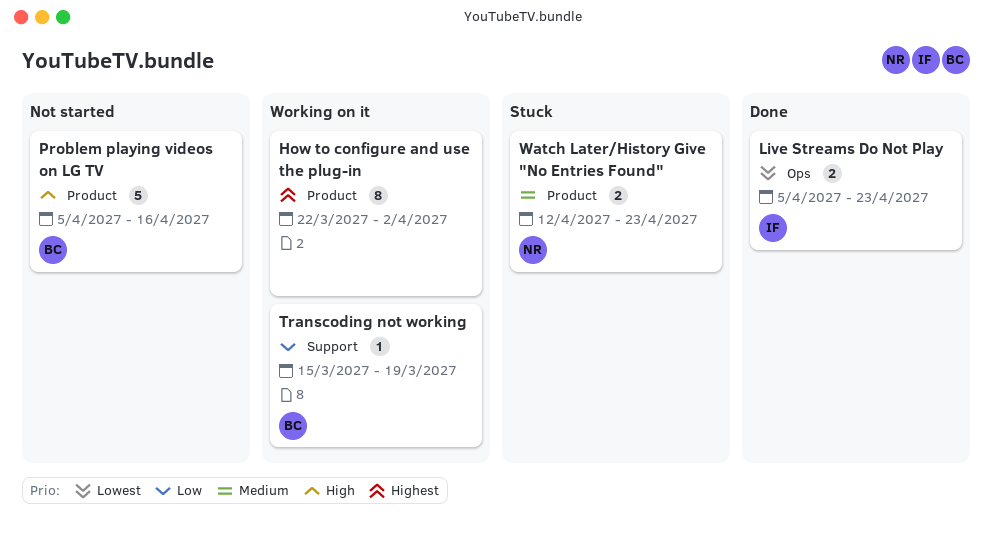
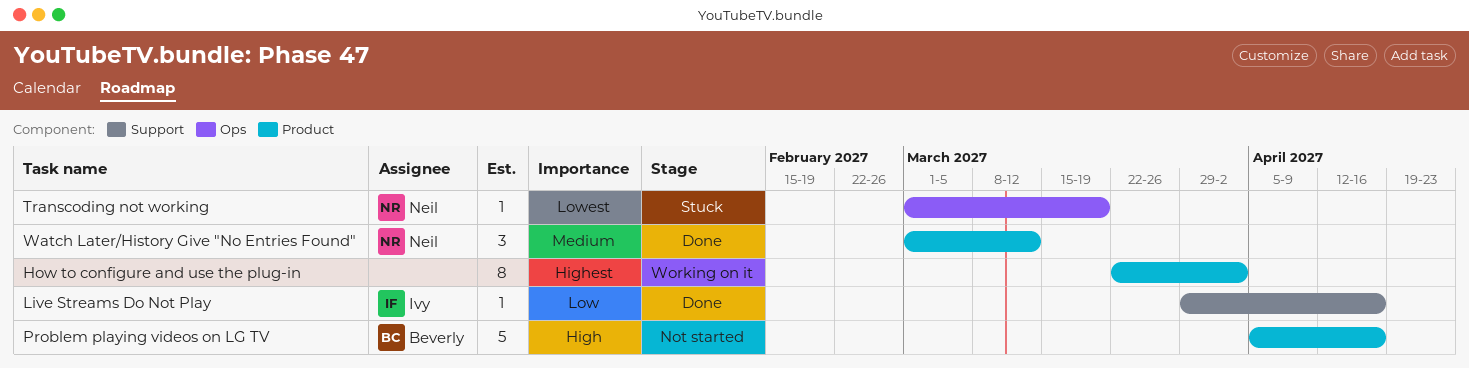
Live Streams Do Not Play, priority: Lowest -> Low
Live Streams Do Not Play, label: Ops -> Support
Live Streams Do Not Play, estimate: 2 -> 1
Live Streams Do Not Play, start: Apr 5 -> Mar 29
Live Streams Do Not Play, due: Apr 23 -> Apr 16
Transcoding not working, status: Working on it -> Stuck
Transcoding not working, owner: Beverly -> Neil
Transcoding not working, priority: Low -> Lowest
Transcoding not working, label: Support -> Ops
Transcoding not working, start: Mar 15 -> Mar 1
Watch Later/History Give "No Entries Found", status: Stuck -> Done
Watch Later/History Give "No Entries Found", estimate: 2 -> 3
Watch Later/History Give "No Entries Found", start: Apr 12 -> Mar 1
Watch Later/History Give "No Entries Found", due: Apr 23 -> Mar 12

